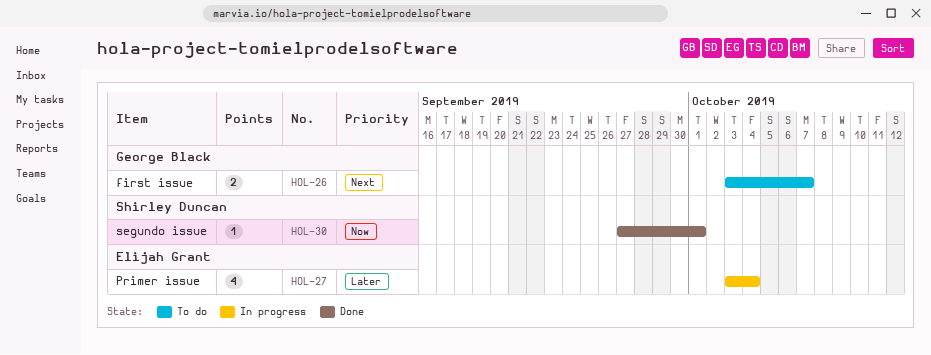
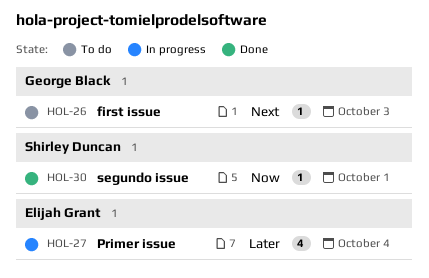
HOL-26, estimate: 2 -> 1
HOL-26, due: Oct 7 -> Oct 3

